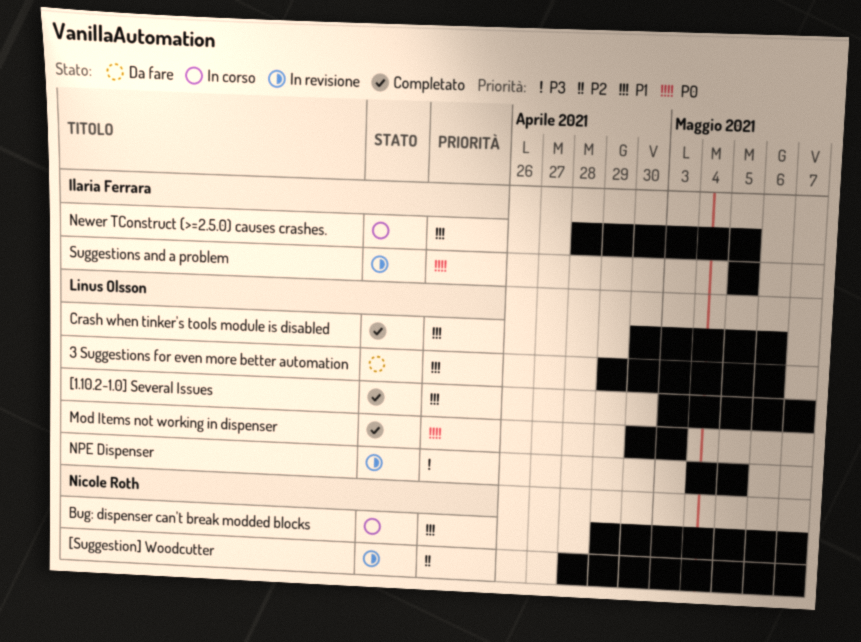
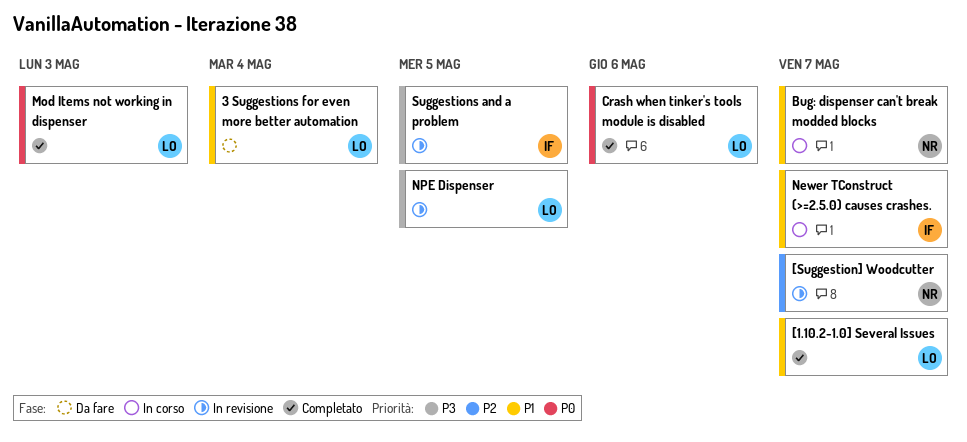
3 Suggestions for even more better automation, due: May 6 -> May 4
Crash when tinker's tools module is disabled, priority: P1 -> P0
Newer TConstruct (>=2.5.0) causes crashes., due: May 5 -> May 7
Suggestions and a problem, priority: P0 -> P3

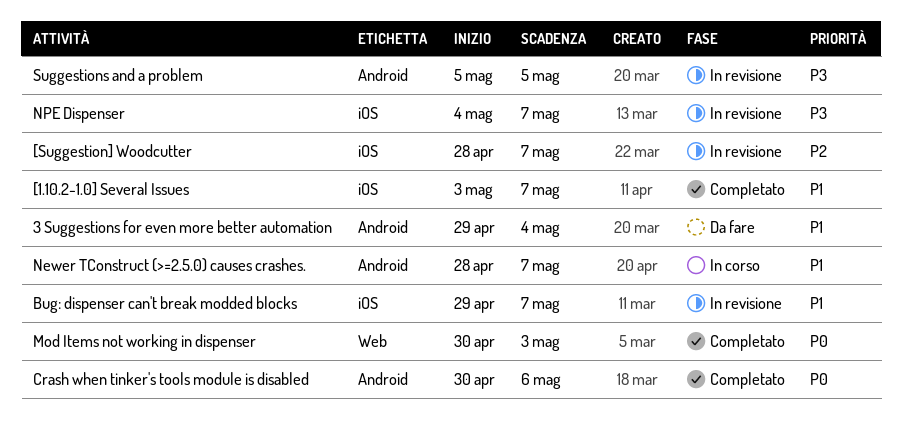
Bug: dispenser can't break modded blocks, status: In corso -> In revisione
NPE Dispenser, due: May 5 -> May 7

